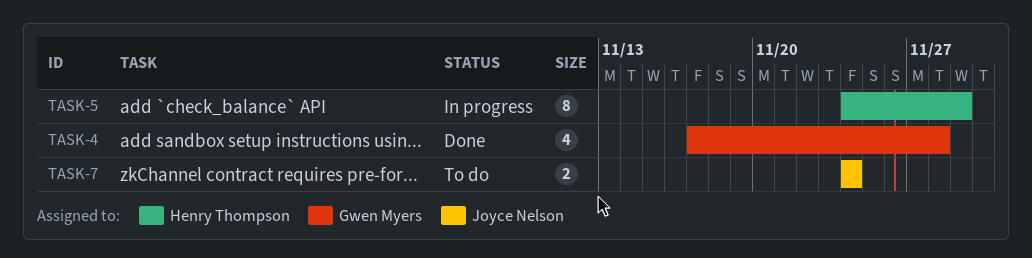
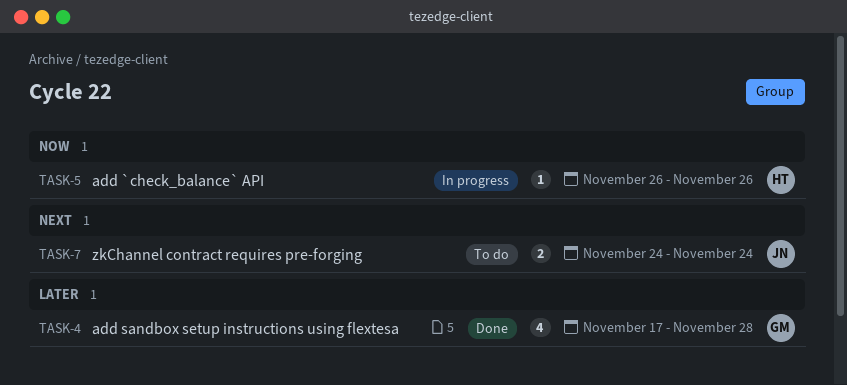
TASK-5, estimate: 8 -> 1
TASK-5, start: Nov 24 -> Nov 26
TASK-5, due: Nov 29 -> Nov 26

